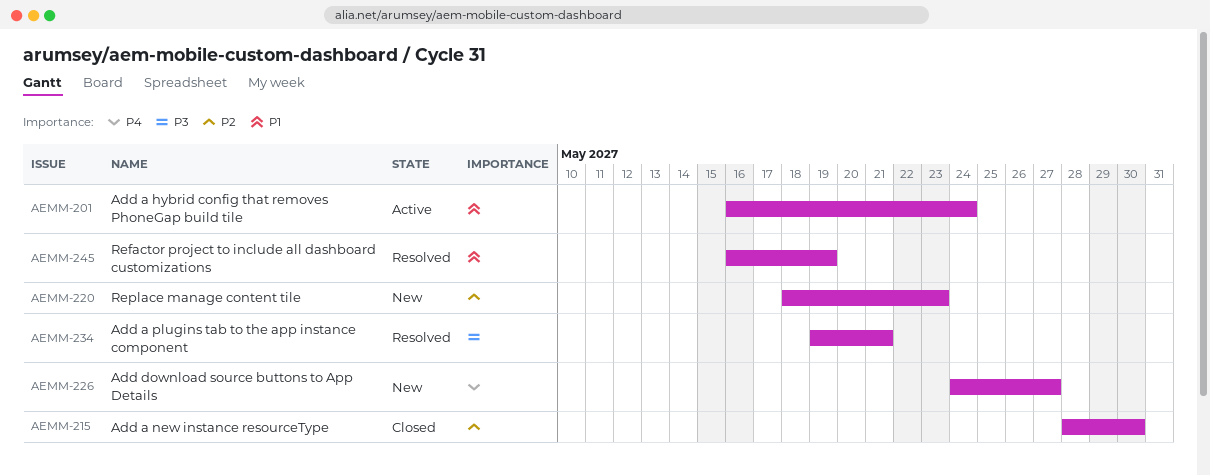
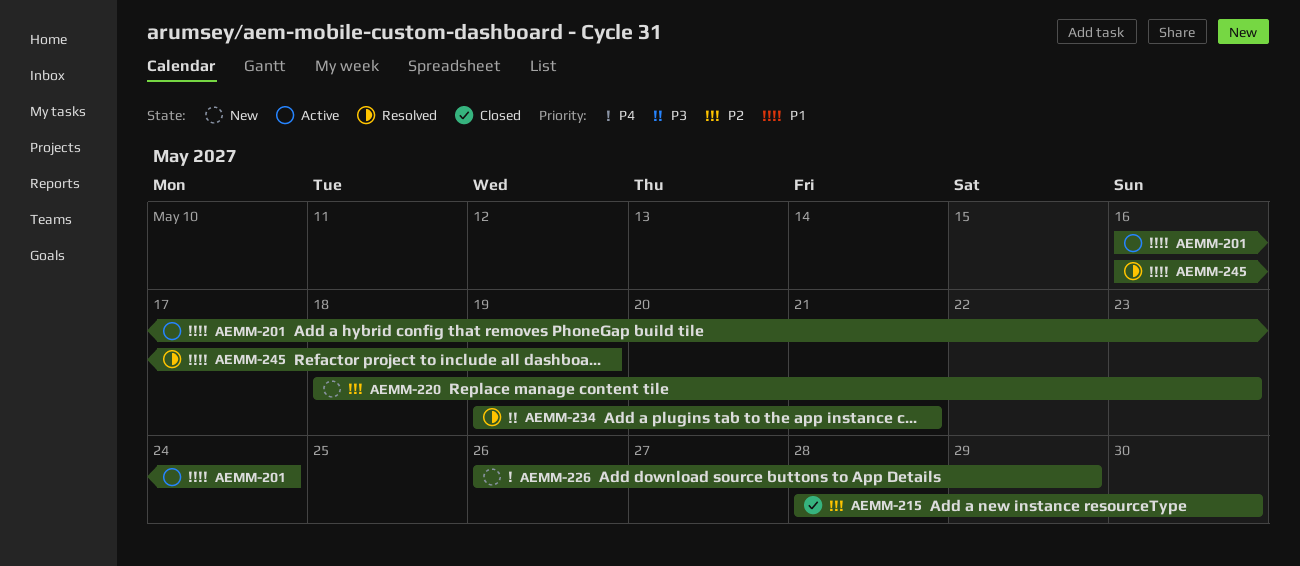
AEMM-226, start: May 24 -> May 26
AEMM-226, due: May 27 -> May 29

